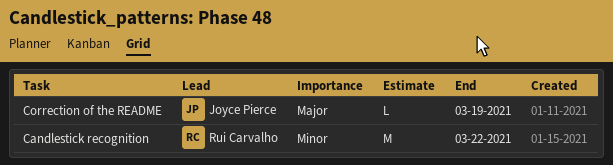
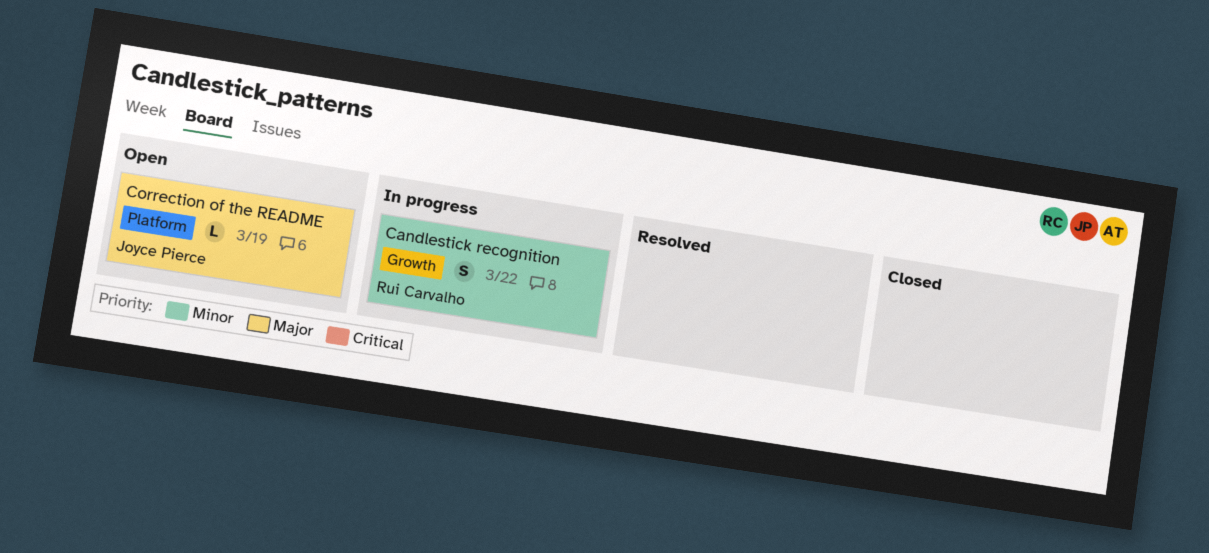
Candlestick recognition, estimate: M -> S

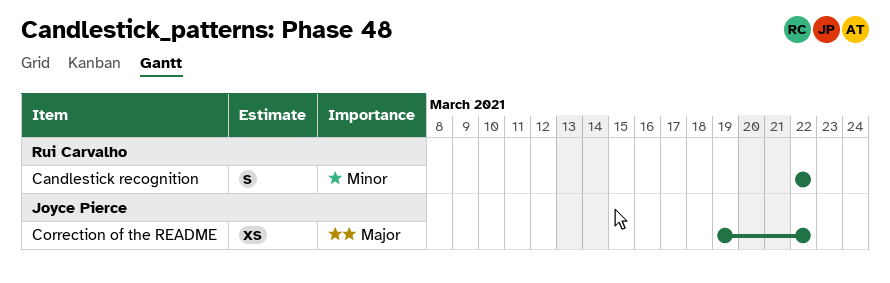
Correction of the README, estimate: L -> XS
Correction of the README, due: Mar 19 -> Mar 22

